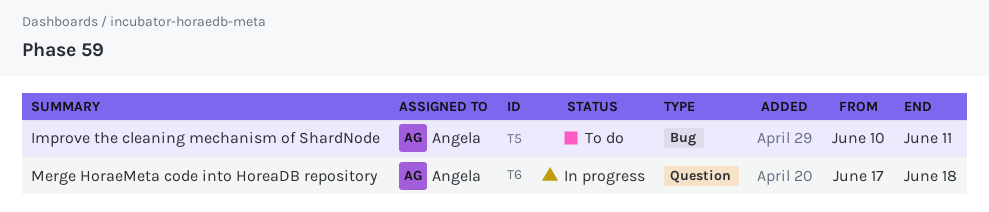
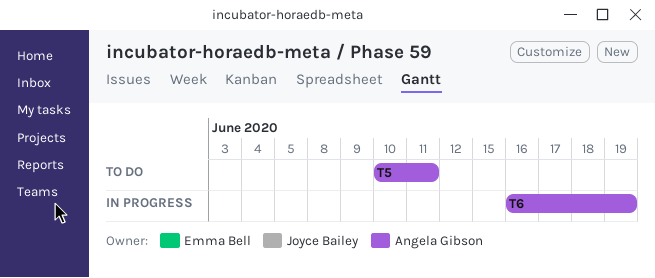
T6, start: Jun 17 -> Jun 16
T6, due: Jun 18 -> Jun 19

